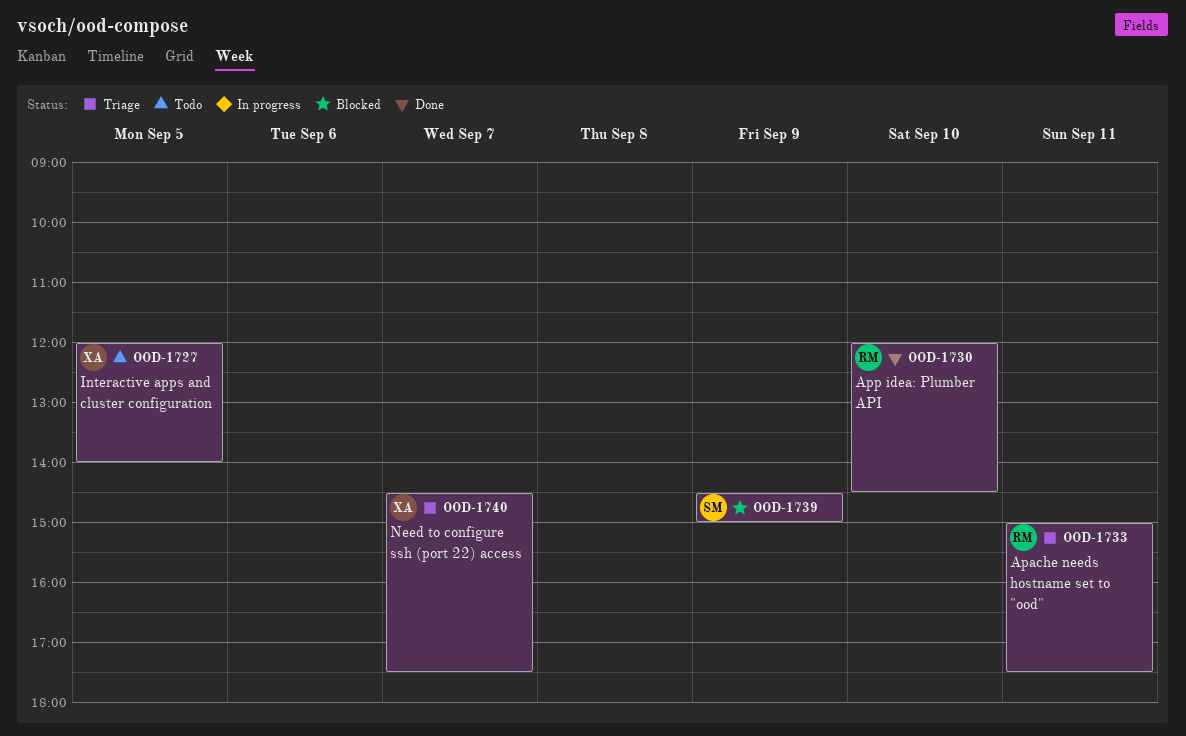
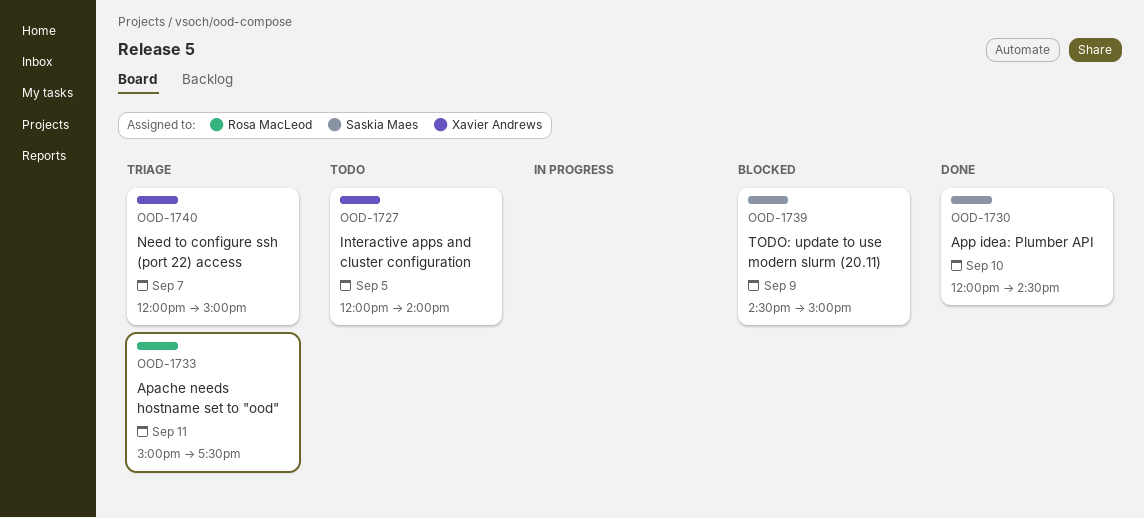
OOD-1730, owner: Rosa MacLeod -> Saskia Maes
OOD-1740, begins: 14:30 -> 12:00
OOD-1740, ends: 17:30 -> 15:00

